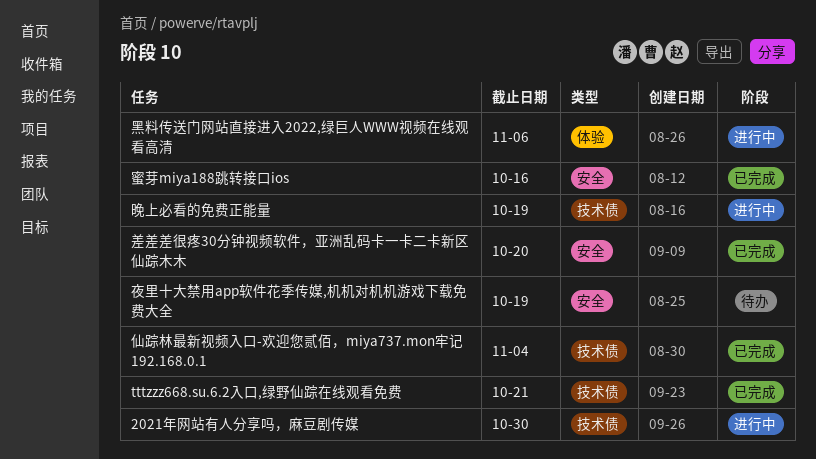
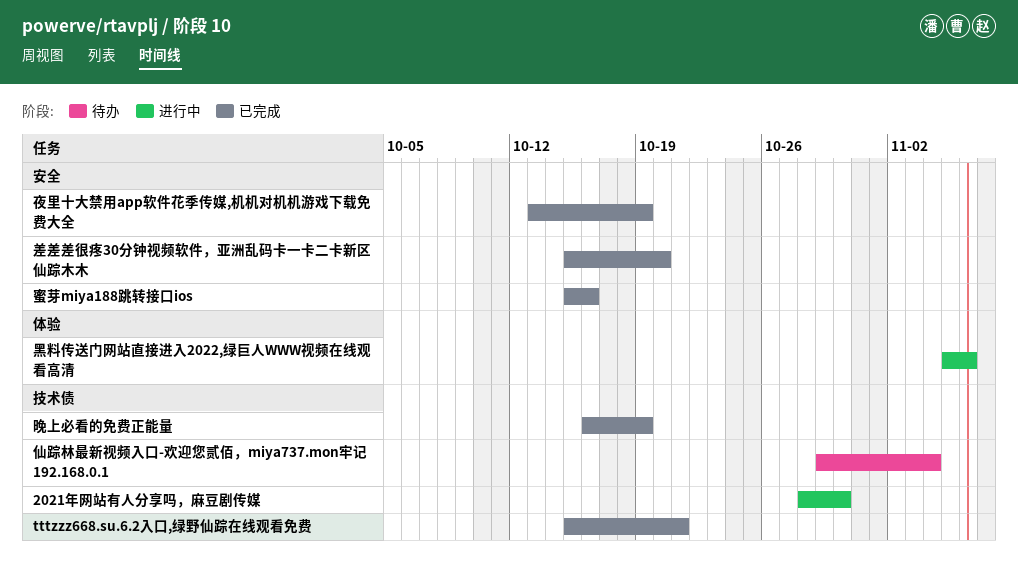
仙踪林最新视频入口-欢迎您贰佰，miya737.mon牢记 192.168.0.1, status: 已完成 -> 待办
夜里十大禁用app软件花季传媒,机机对机机游戏下载免费大全, status: 待办 -> 已完成
晚上必看的免费正能量, status: 进行中 -> 已完成

